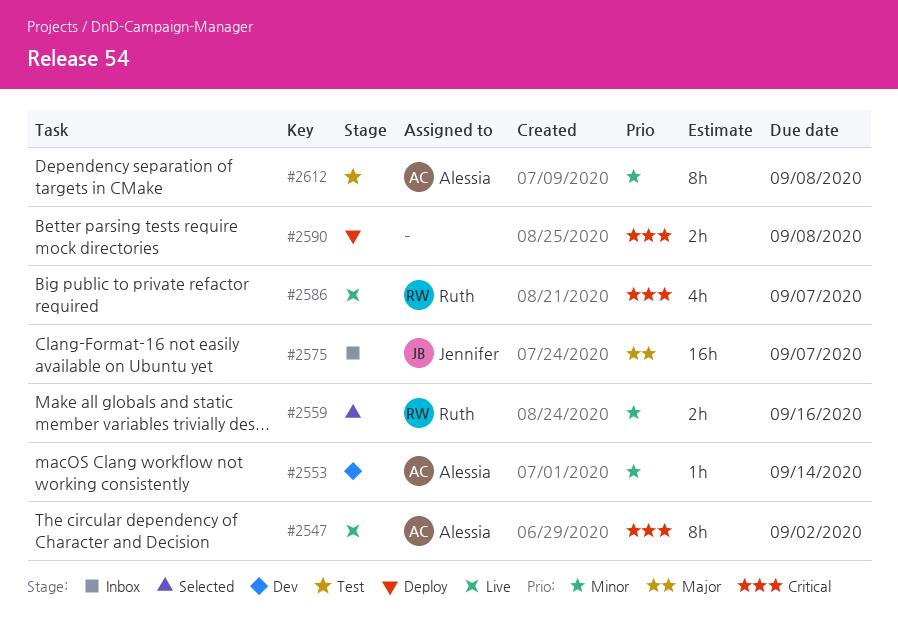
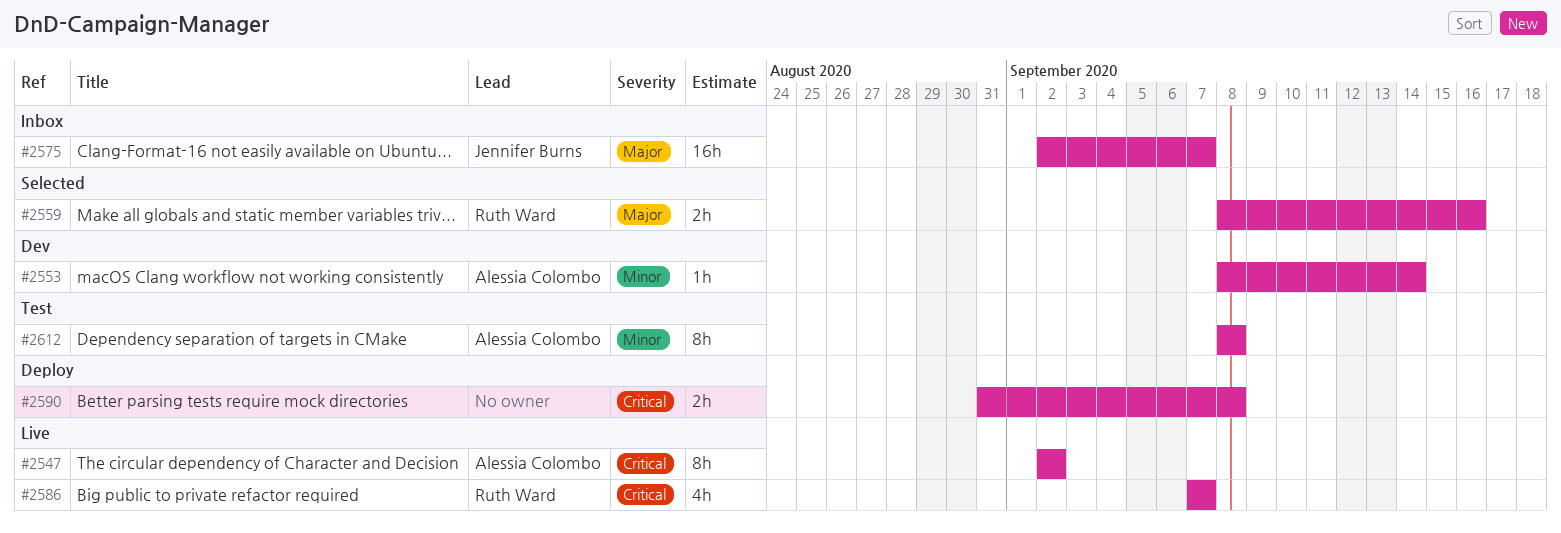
#2559, priority: Minor -> Major

